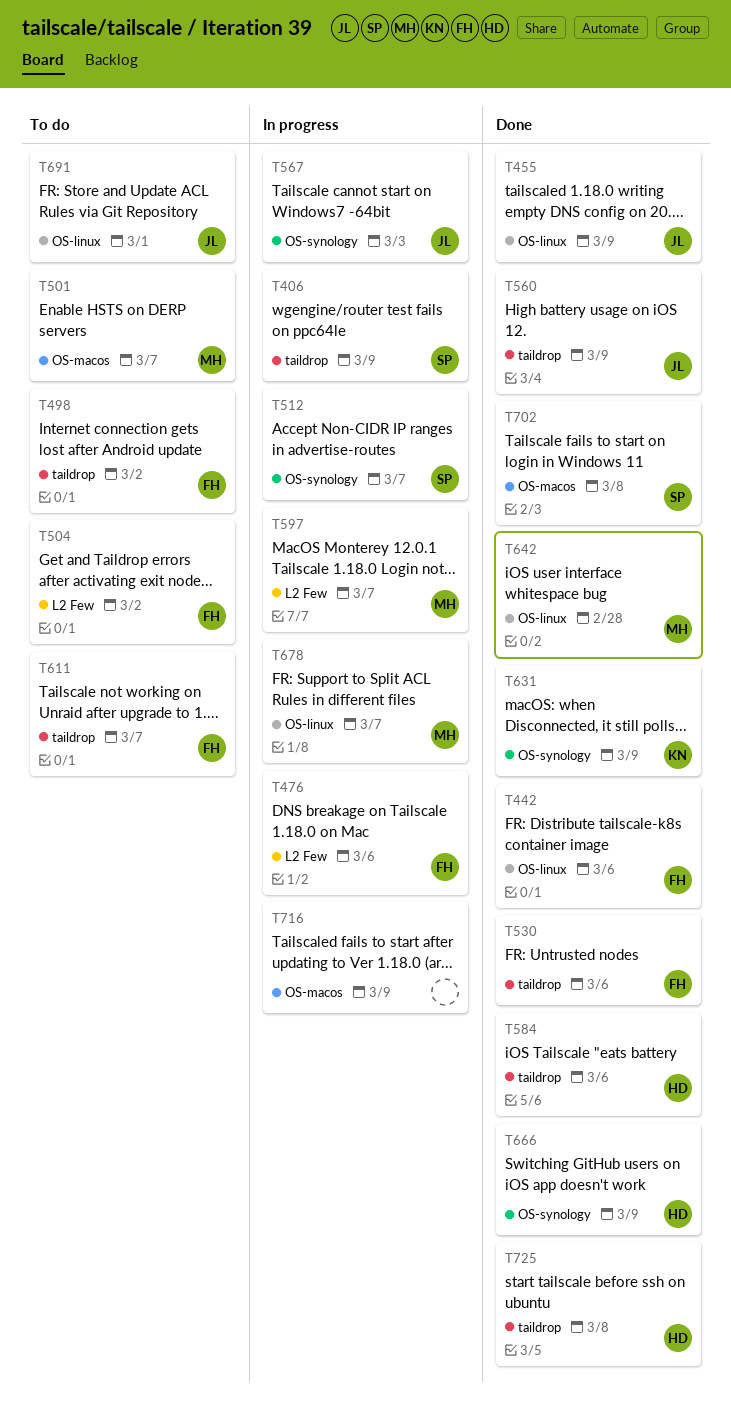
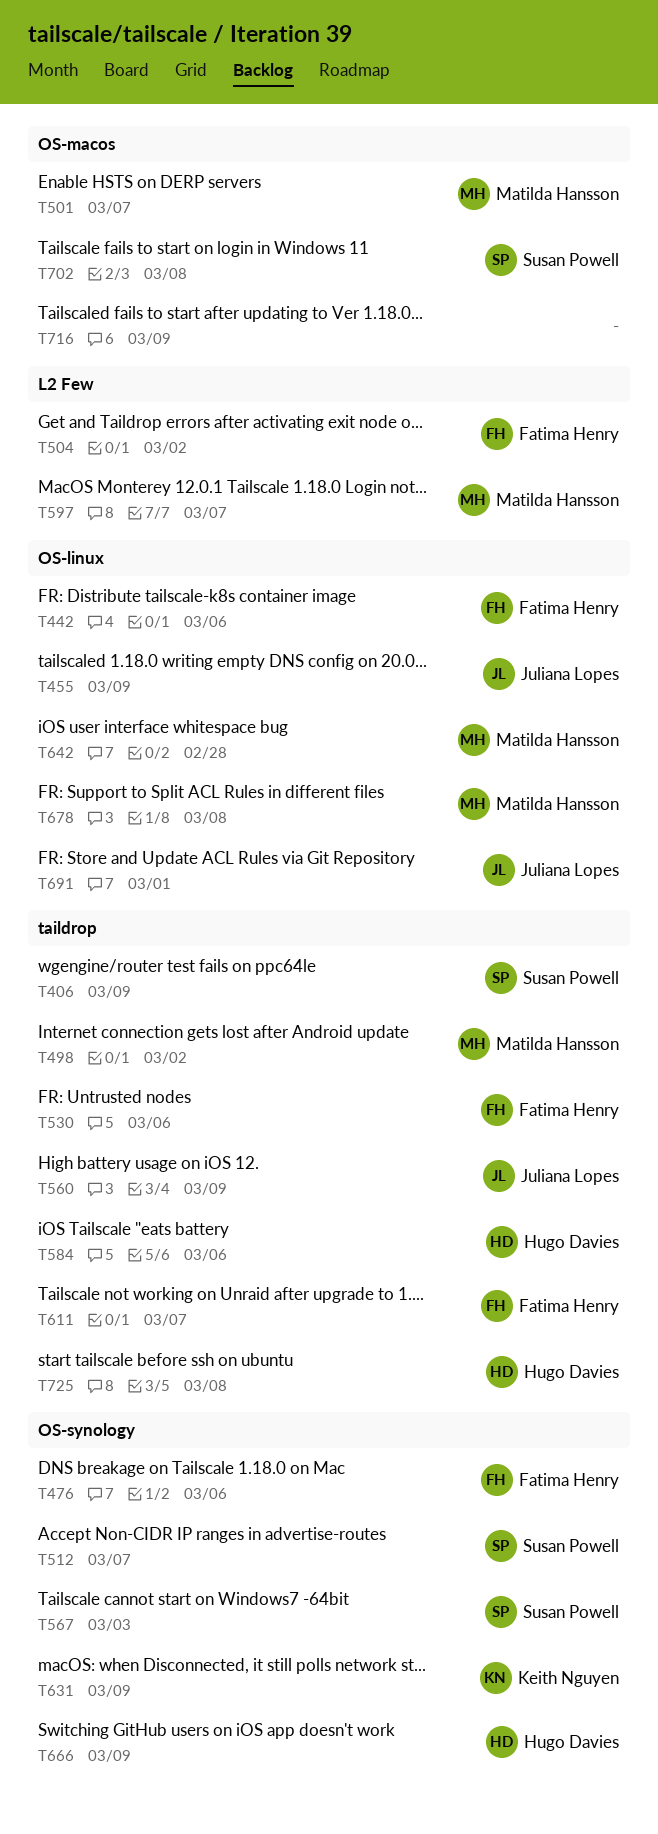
T476, label: L2 Few -> OS-synology
T498, owner: Fatima Henry -> Matilda Hansson
T567, owner: Juliana Lopes -> Susan Powell
T678, due: Mar 7 -> Mar 8

